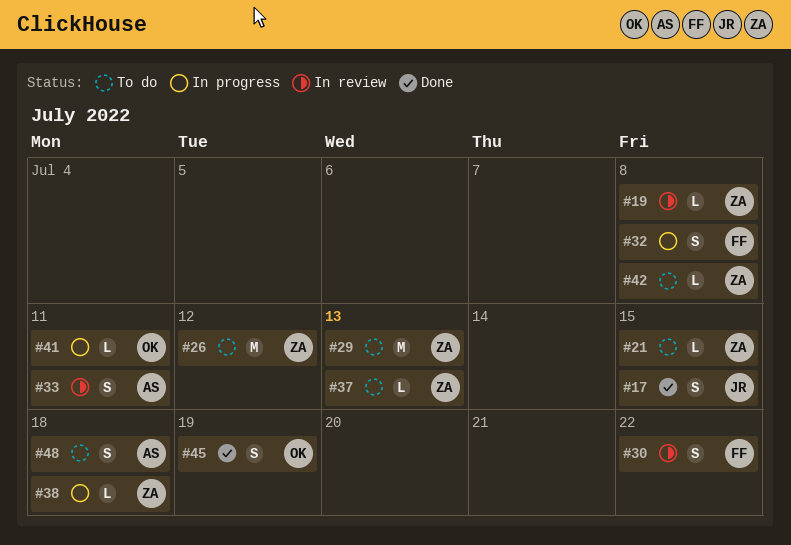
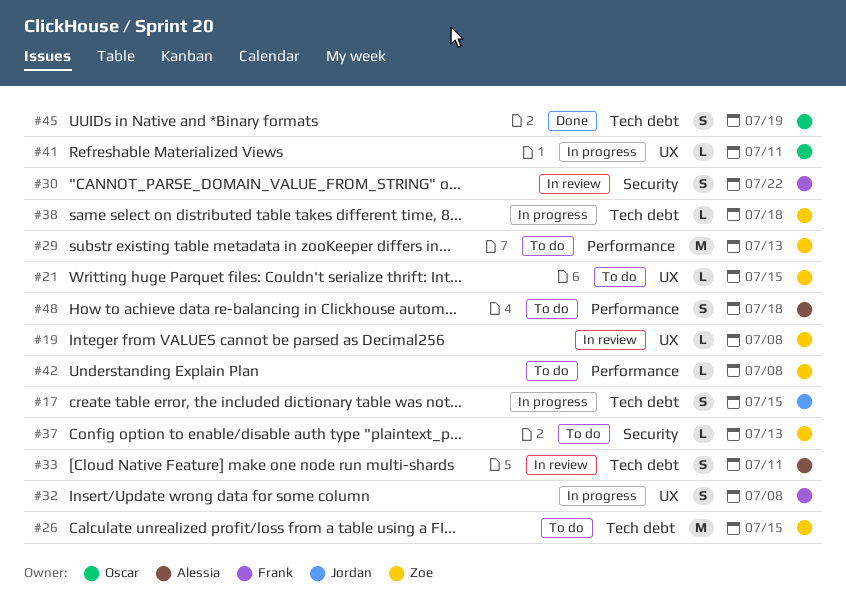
#17, status: Done -> In progress
#26, due: Jul 12 -> Jul 15

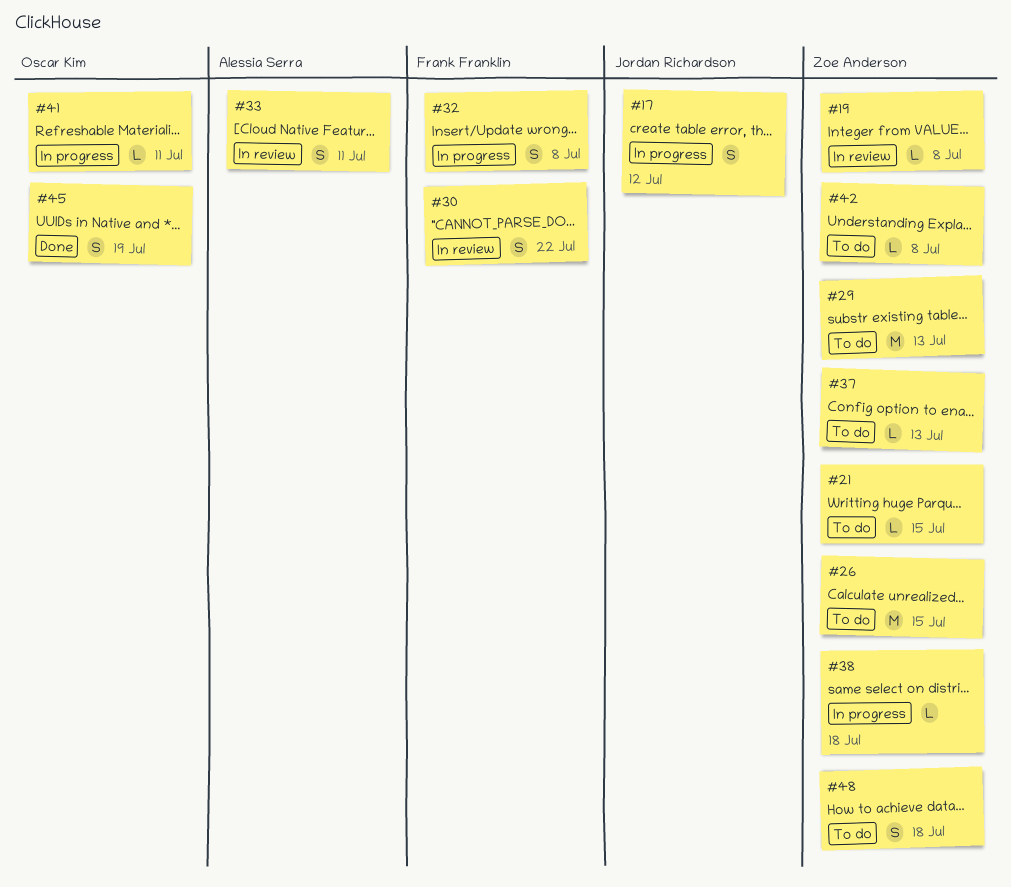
#17, due: Jul 15 -> Jul 12
#48, owner: Alessia Serra -> Zoe Anderson

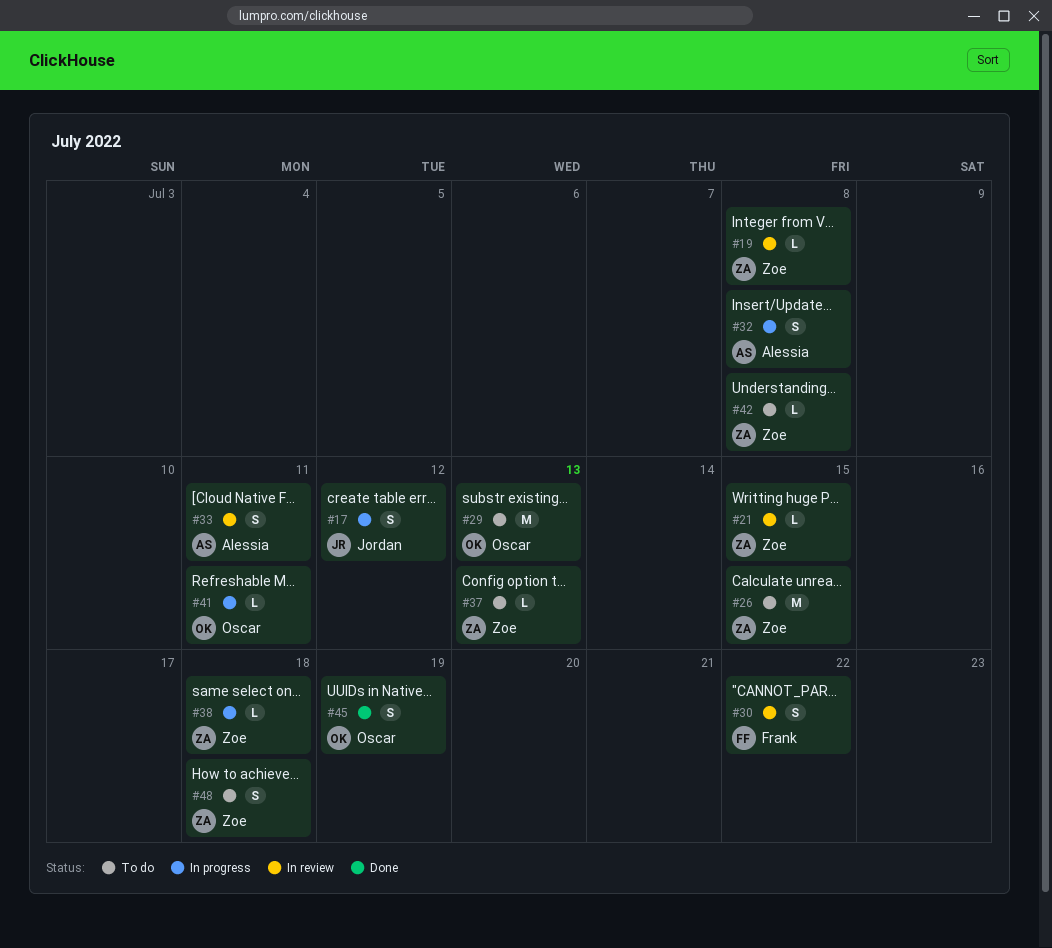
#21, status: To do -> In review
#29, owner: Zoe Anderson -> Oscar Kim
#32, owner: Frank Franklin -> Alessia Serra

